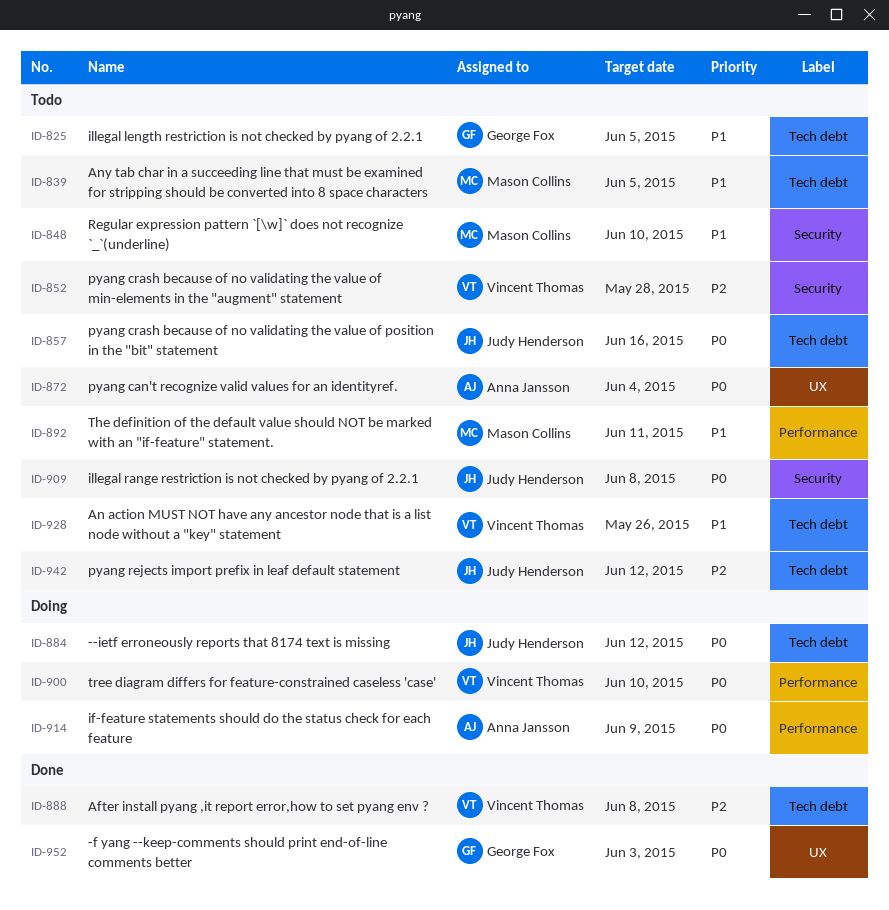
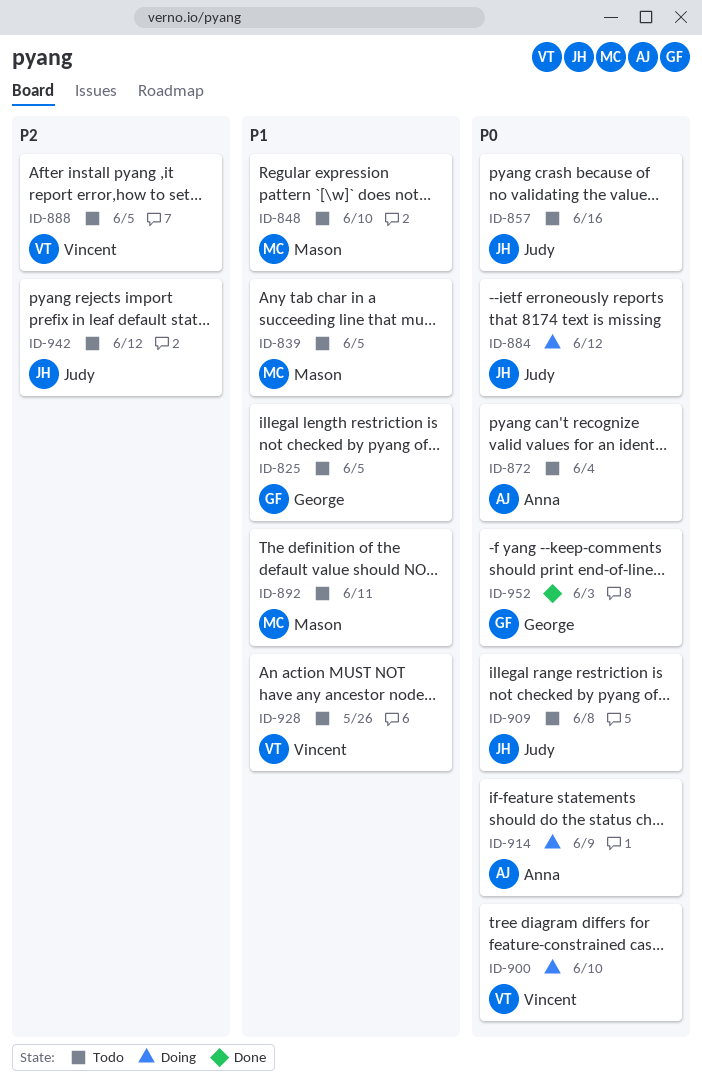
ID-852: present -> none
ID-888, status: Done -> Todo
ID-888, due: Jun 8 -> Jun 5

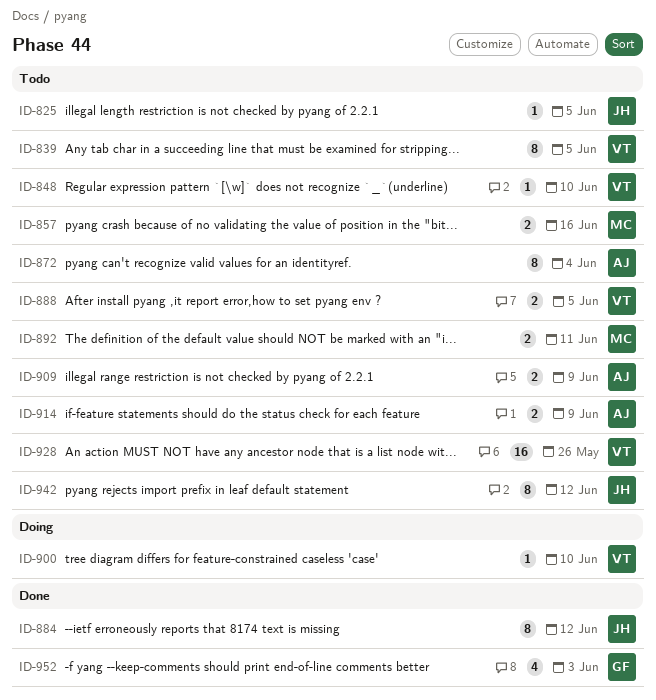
ID-825, owner: George -> Judy
ID-839, owner: Mason -> Vincent
ID-848, owner: Mason -> Vincent
ID-857, owner: Judy -> Mason
ID-884, status: Doing -> Done
ID-909, owner: Judy -> Anna
ID-909, due: Jun 8 -> Jun 9
ID-914, status: Doing -> Todo

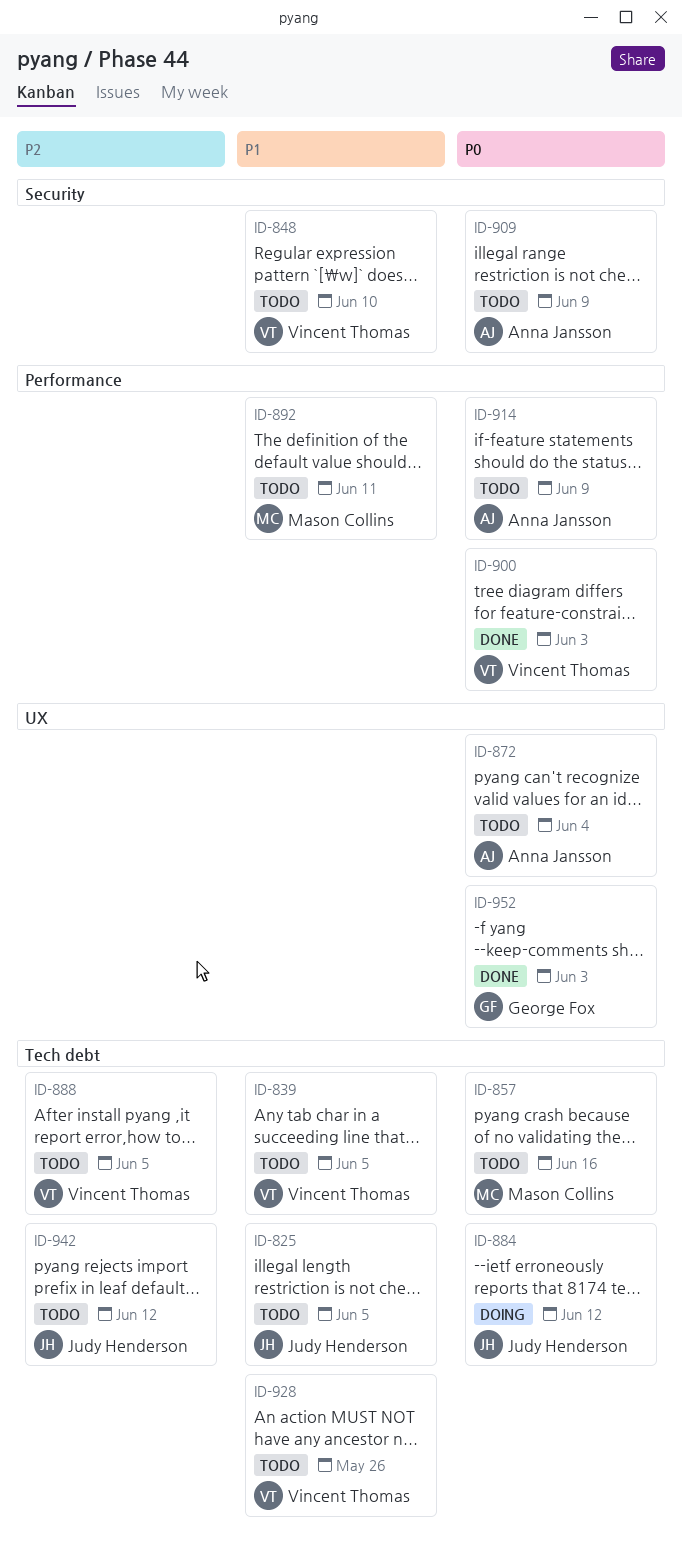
ID-884, status: Done -> Doing
ID-900, status: Doing -> Done
ID-900, due: Jun 10 -> Jun 3

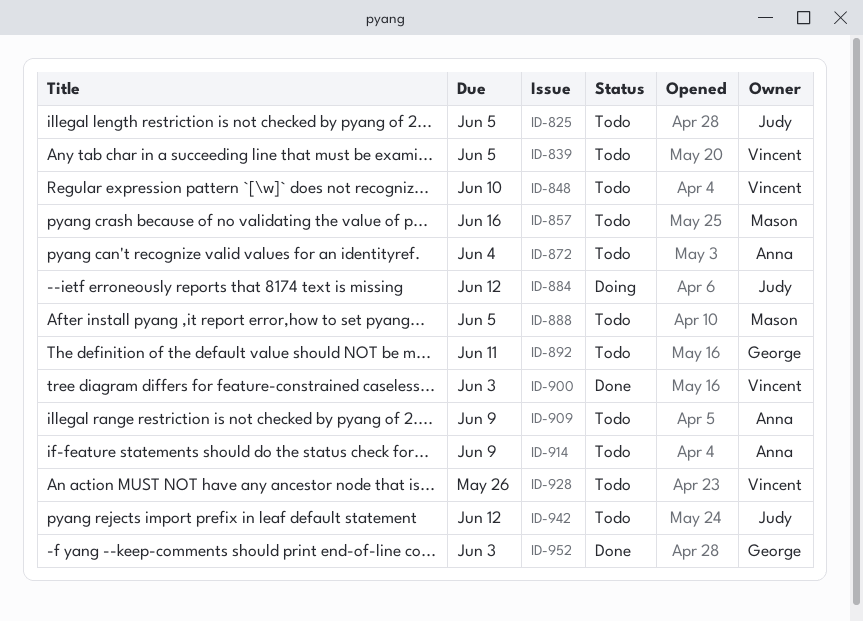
ID-888, owner: Vincent Thomas -> Mason Collins
ID-892, owner: Mason Collins -> George Fox

